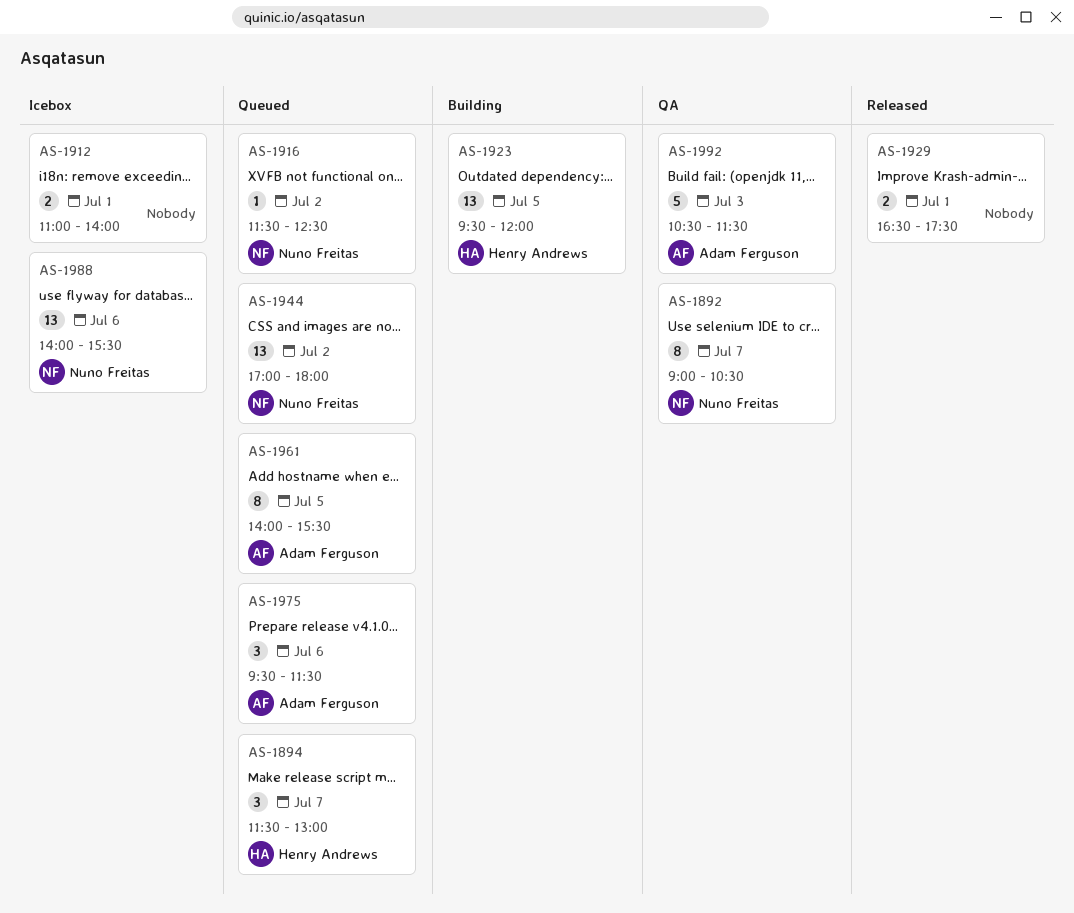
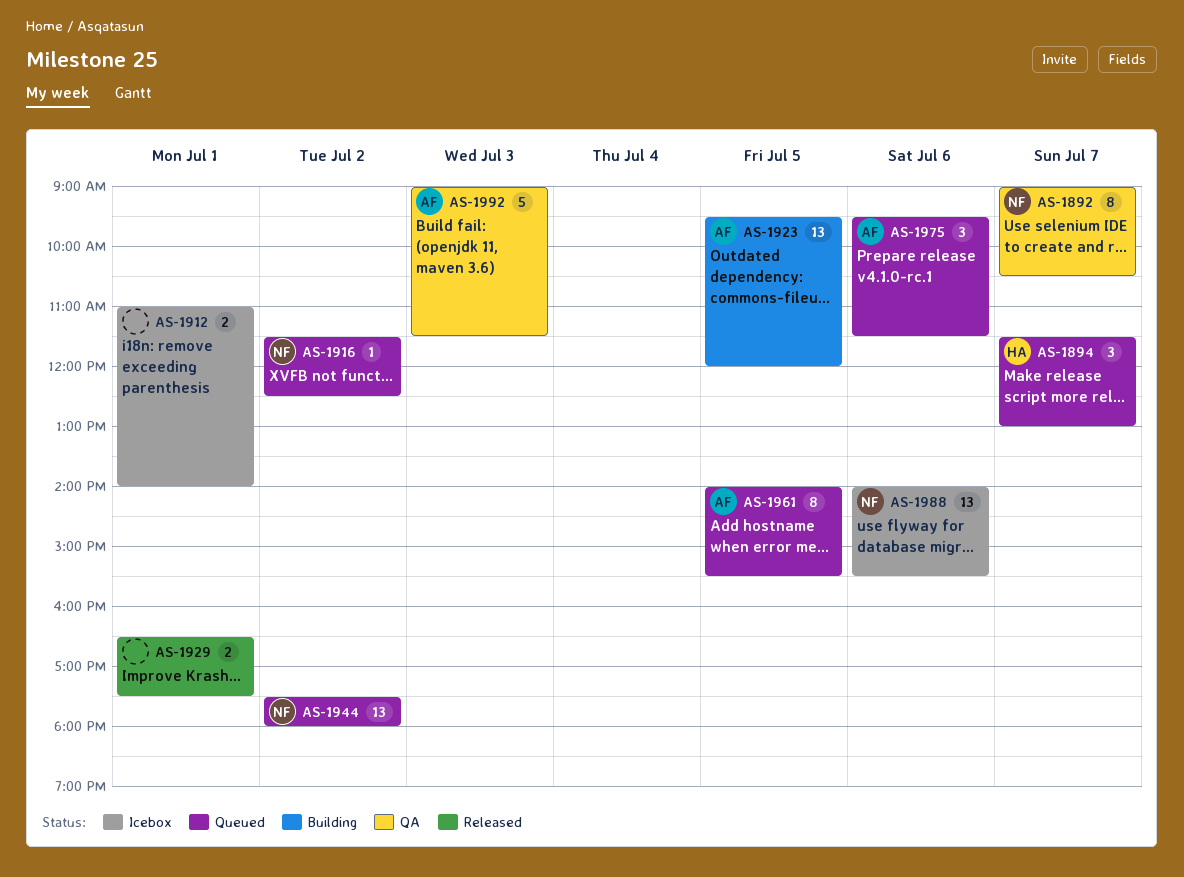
AS-1923, owner: Henry Andrews -> Adam Ferguson
AS-1944, begins: 17:00 -> 17:30
AS-1992, begins: 10:30 -> 09:00

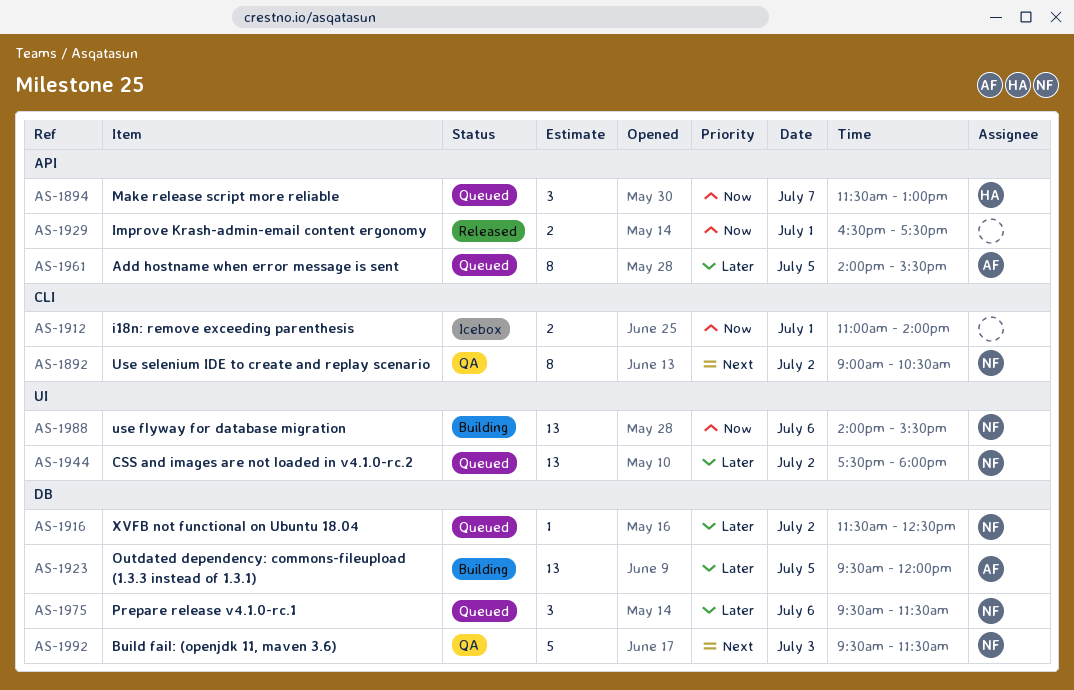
AS-1892, day: Jul 7 -> Jul 2
AS-1975, owner: AF -> NF
AS-1988, status: Icebox -> Building
AS-1992, owner: AF -> NF
AS-1992, begins: 09:00 -> 09:30

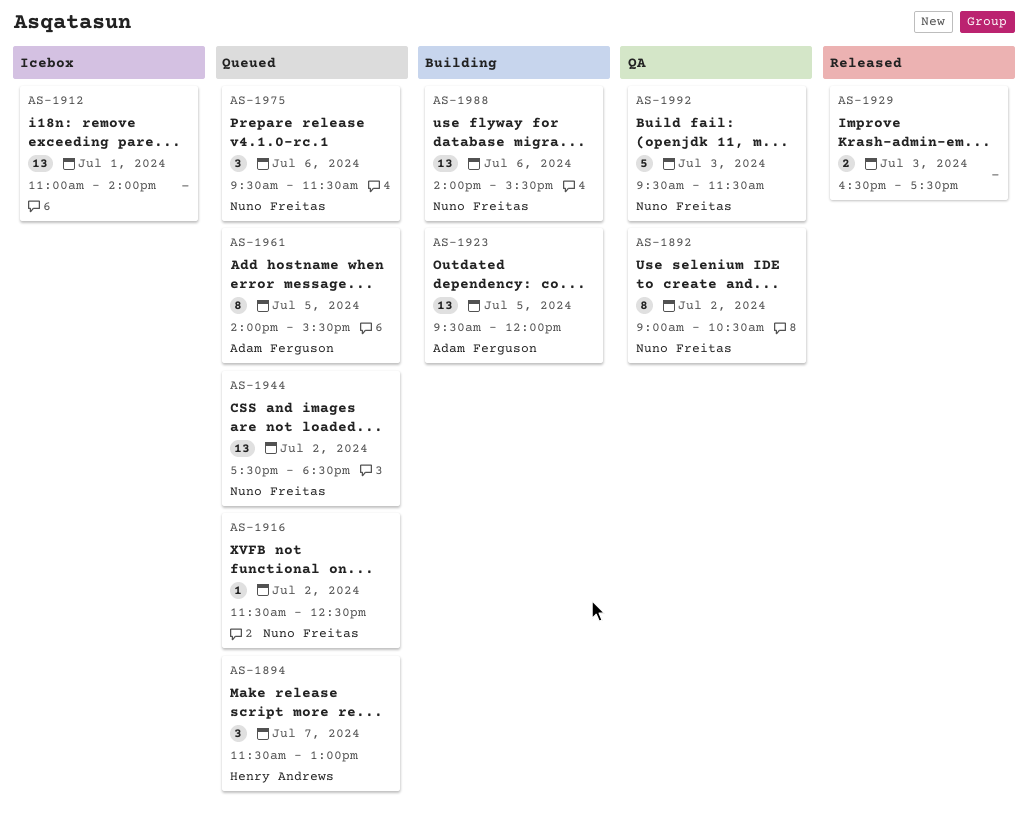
AS-1912, estimate: 2 -> 13
AS-1929, day: Jul 1 -> Jul 3
AS-1944, ends: 18:00 -> 18:30

